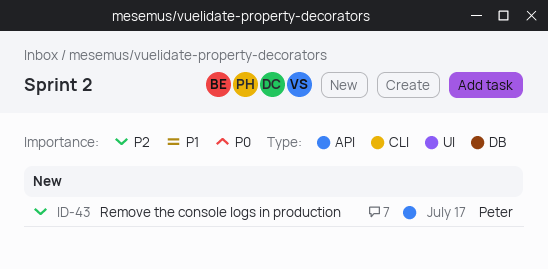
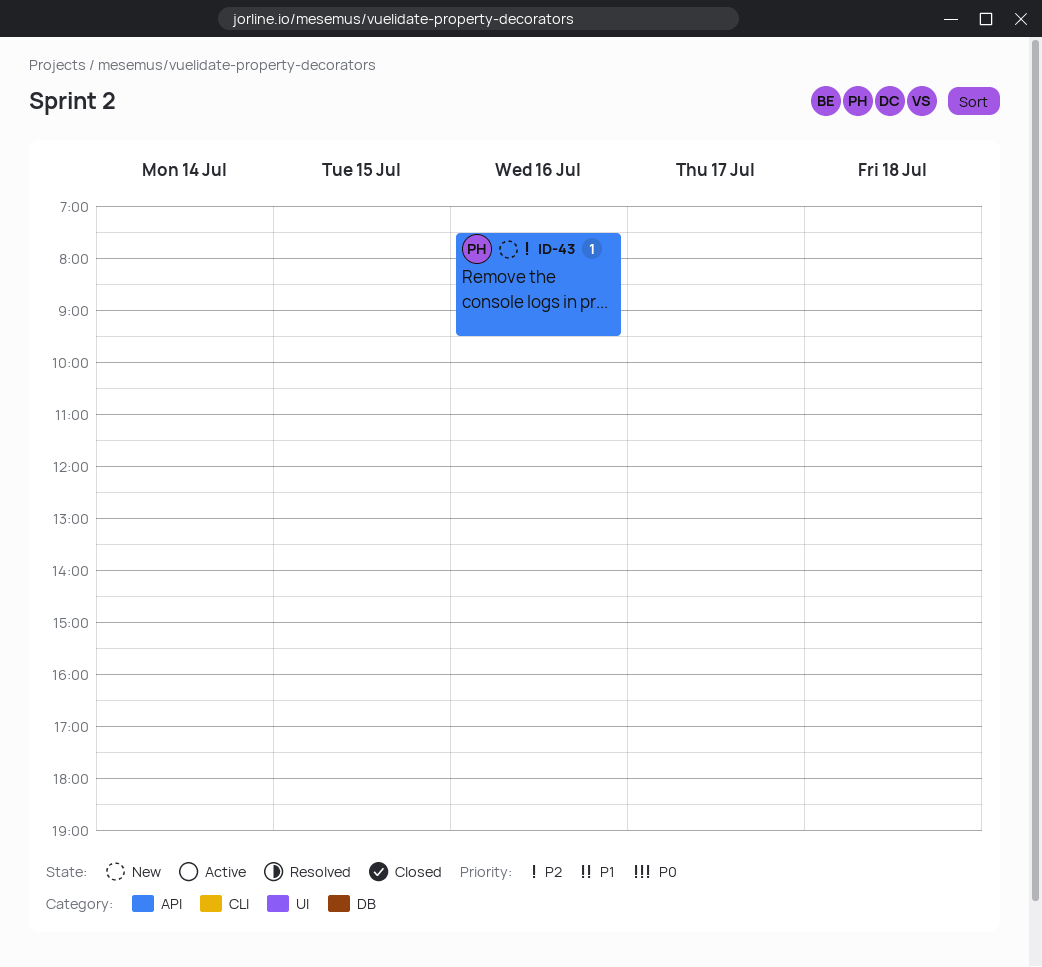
ID-43, day: Jul 17 -> Jul 16

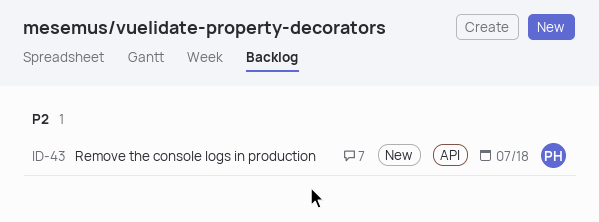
ID-43, day: Jul 16 -> Jul 18

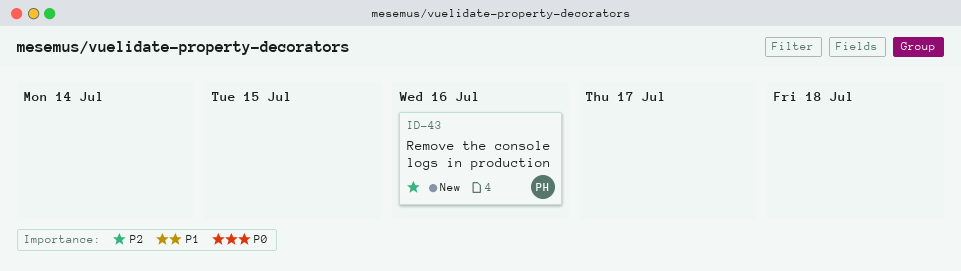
ID-43, day: Jul 18 -> Jul 16

